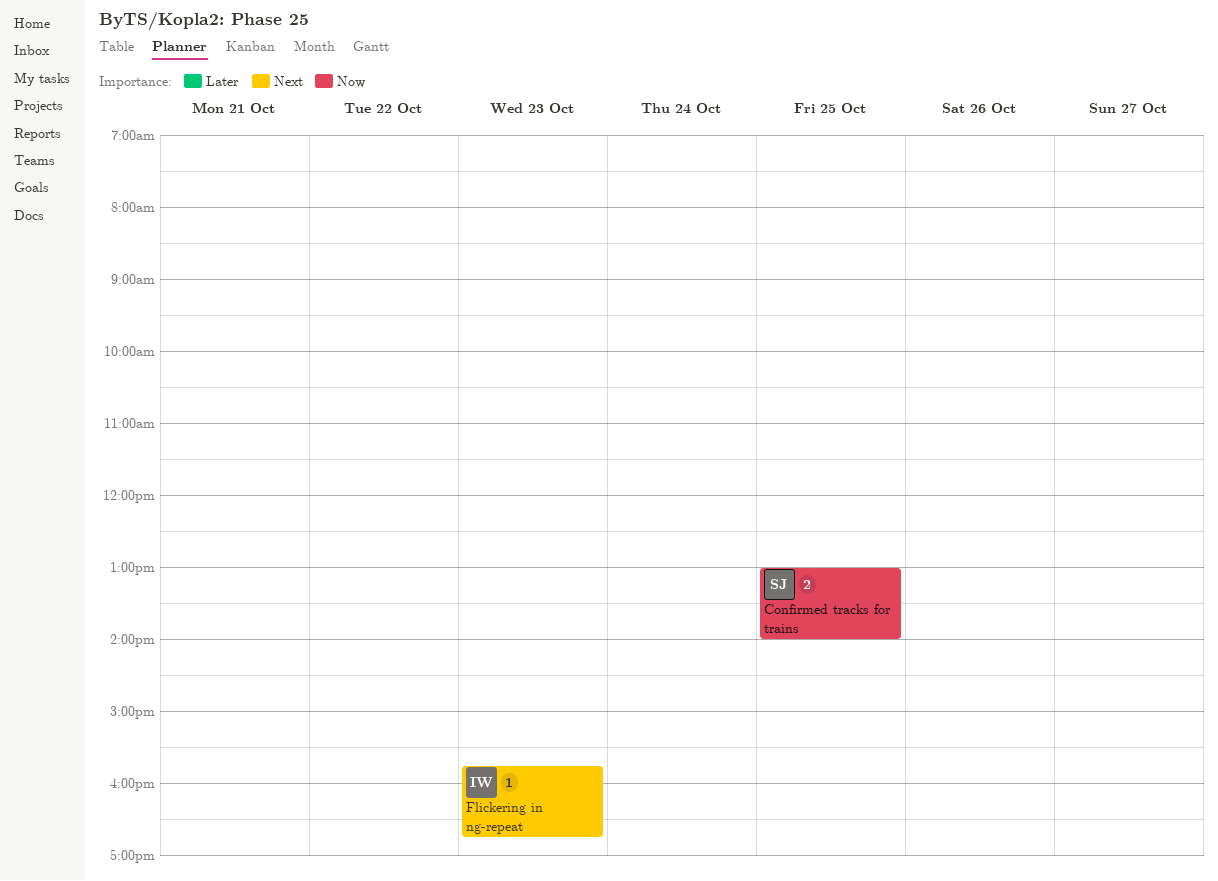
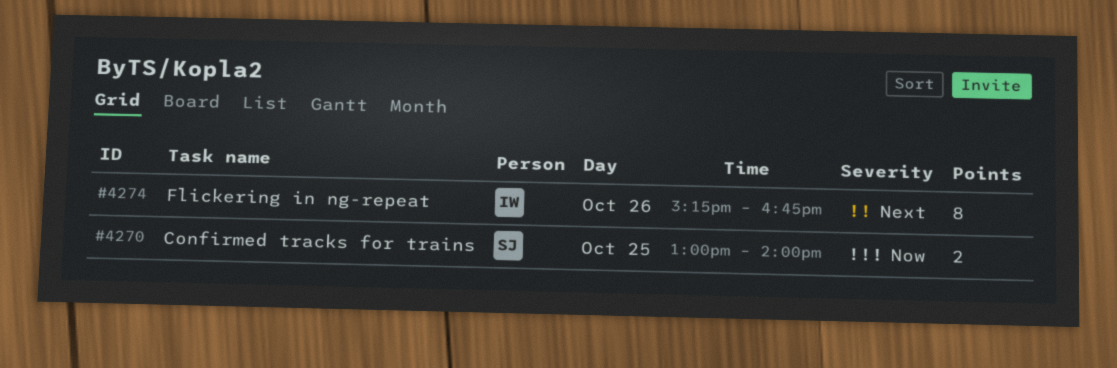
Flickering in ng-repeat, estimate: 1 -> 8
Flickering in ng-repeat, day: Oct 23 -> Oct 26
Flickering in ng-repeat, begins: 15:45 -> 15:15

